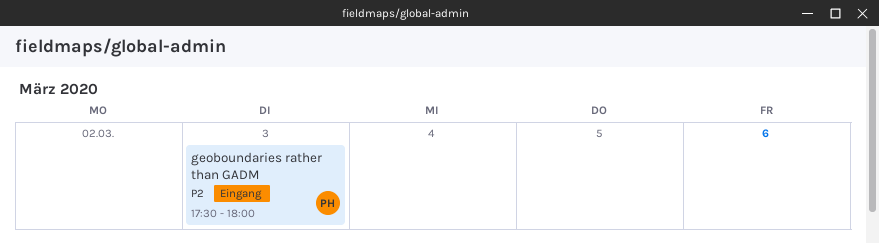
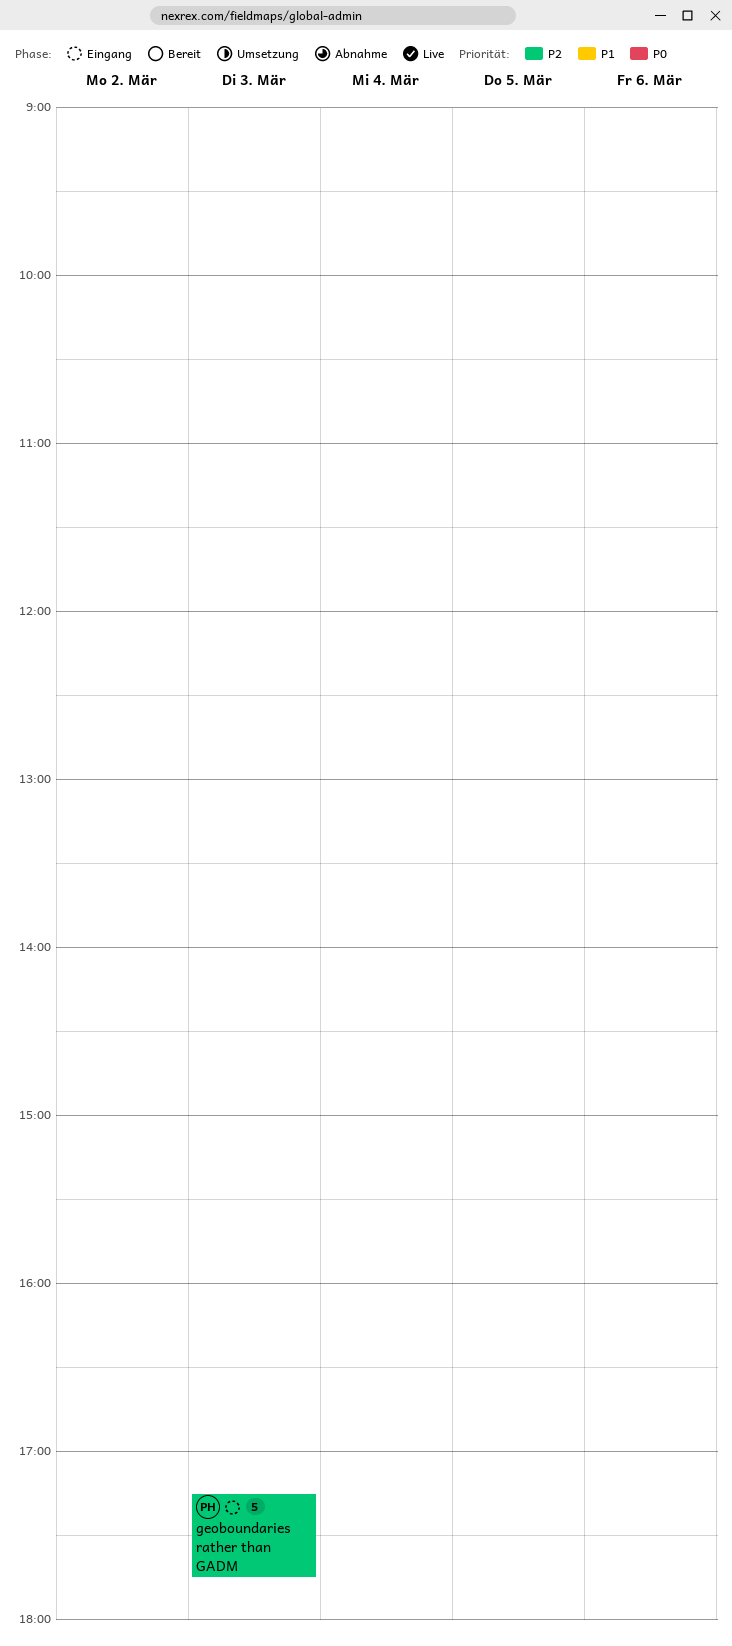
geoboundaries rather than GADM, begins: 17:30 -> 17:15
geoboundaries rather than GADM, ends: 18:00 -> 17:45

